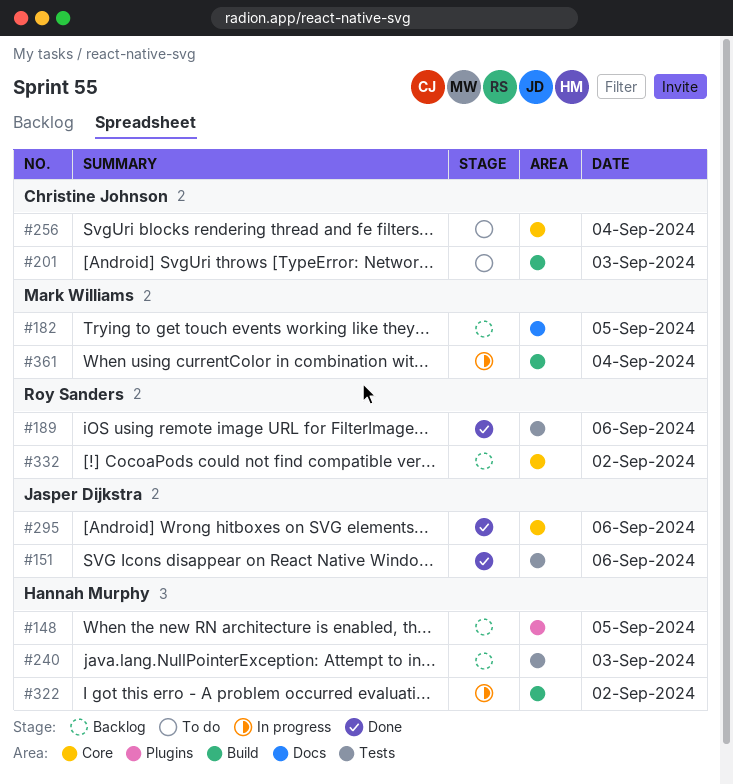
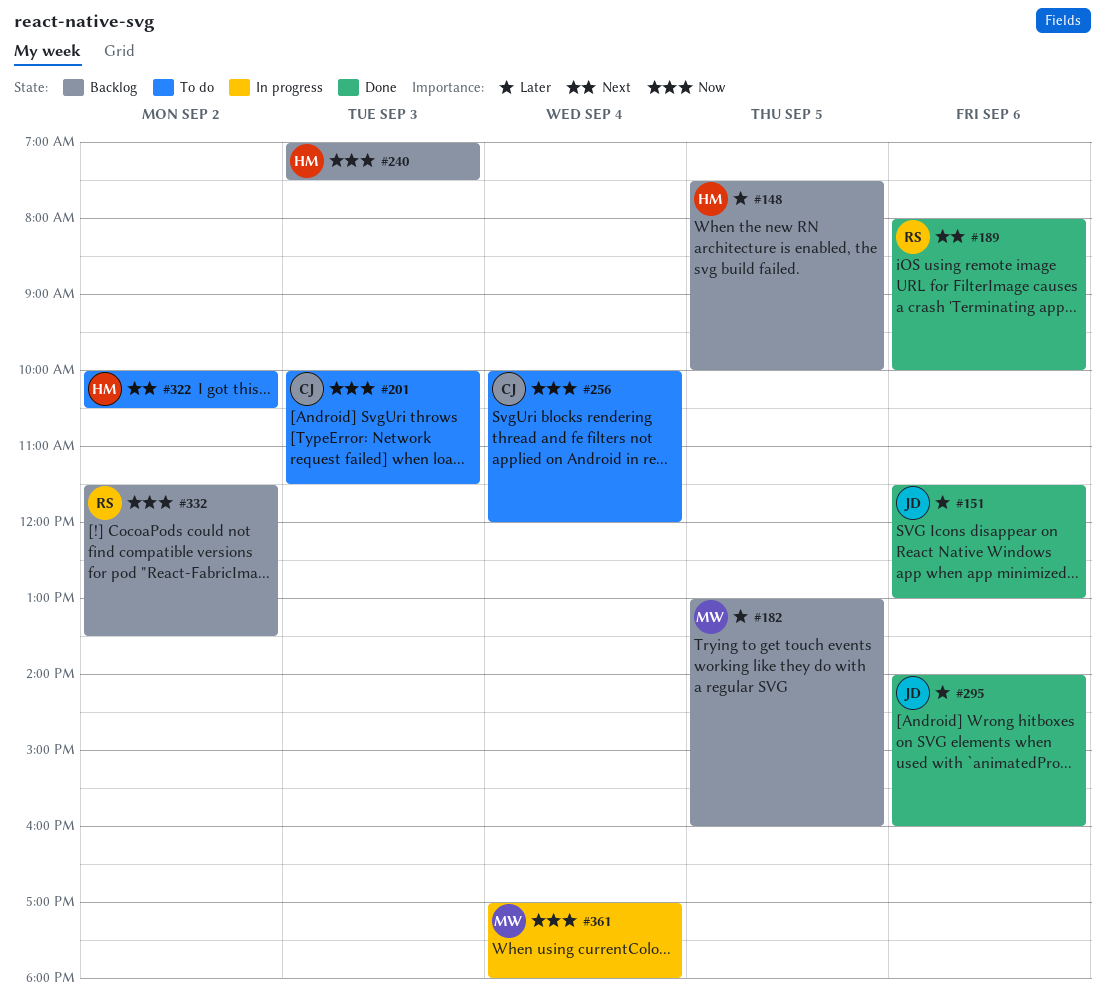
#322, status: In progress -> To do

